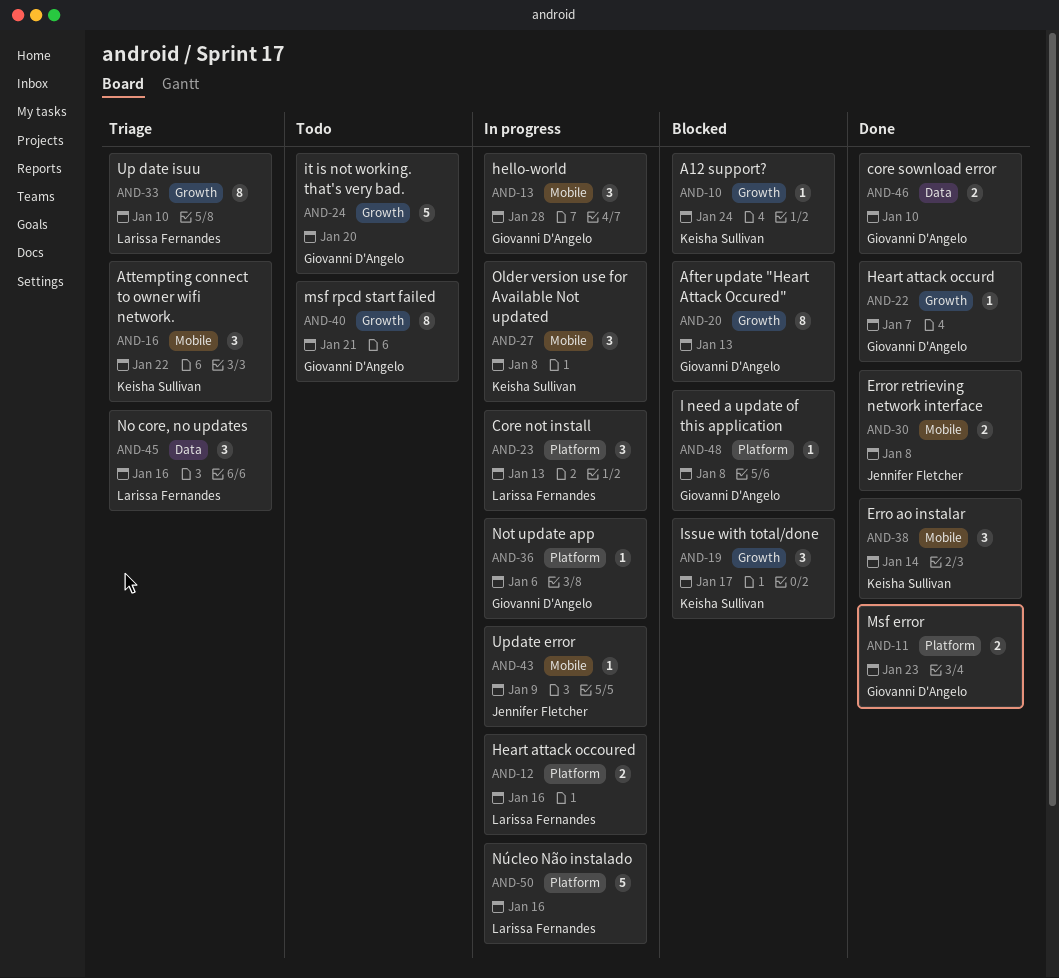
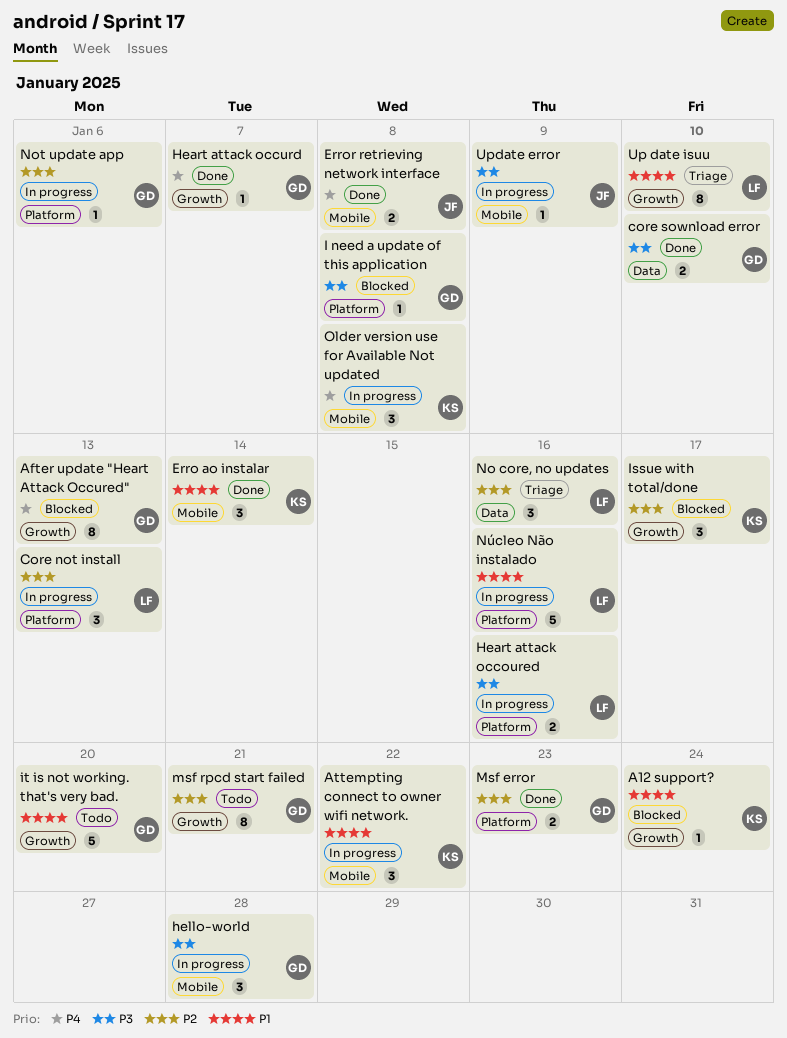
Attempting connect to owner wifi network., status: Triage -> In progress

